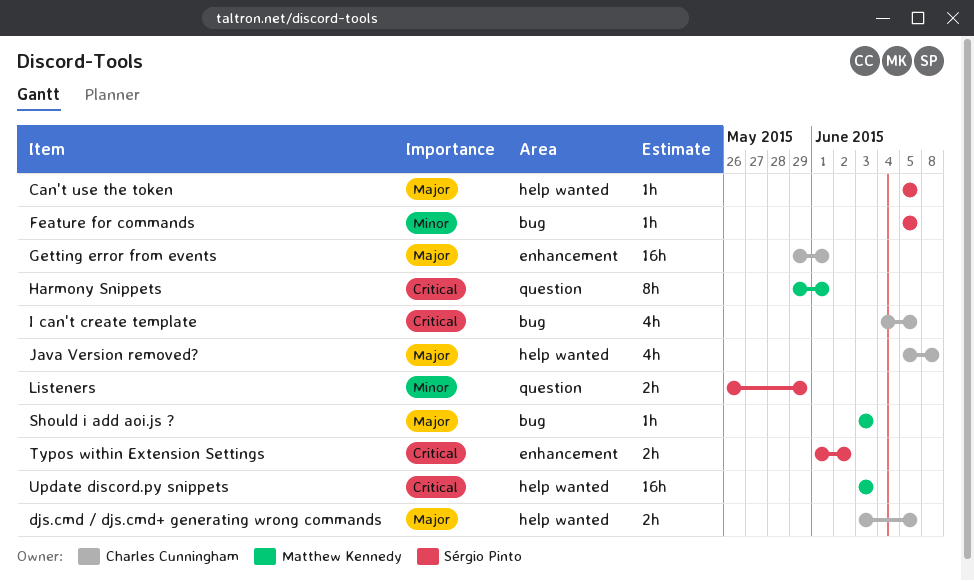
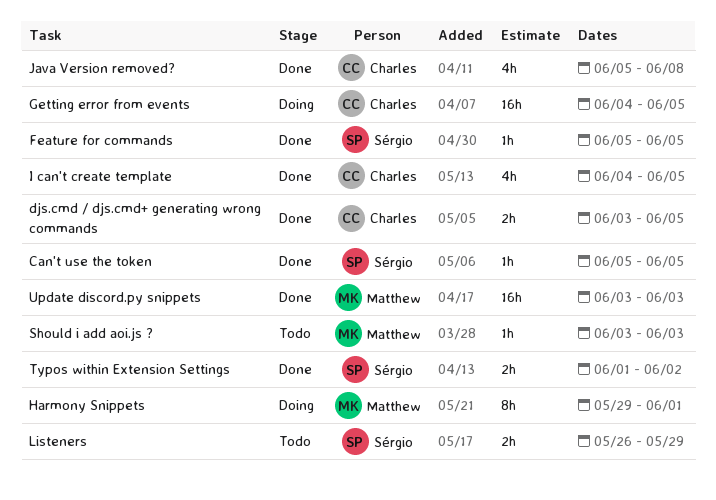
Getting error from events, start: May 29 -> Jun 4
Getting error from events, due: Jun 1 -> Jun 5

